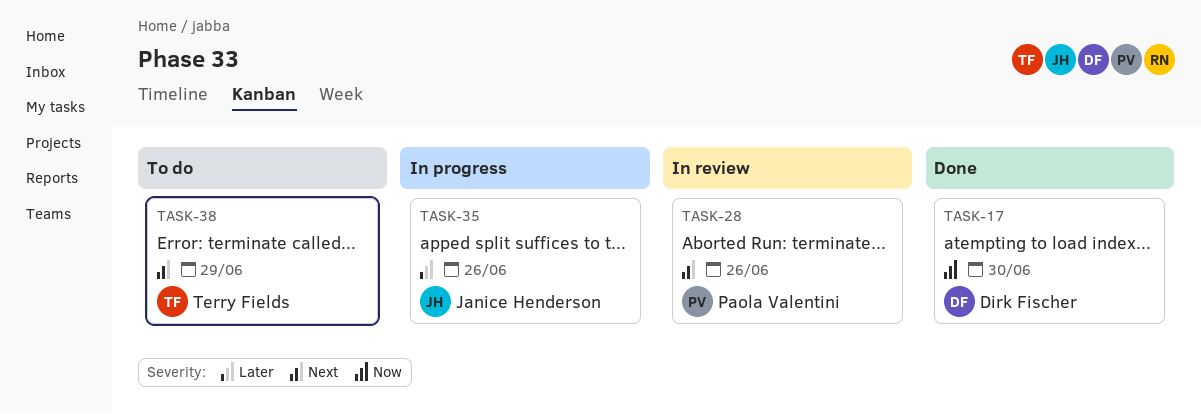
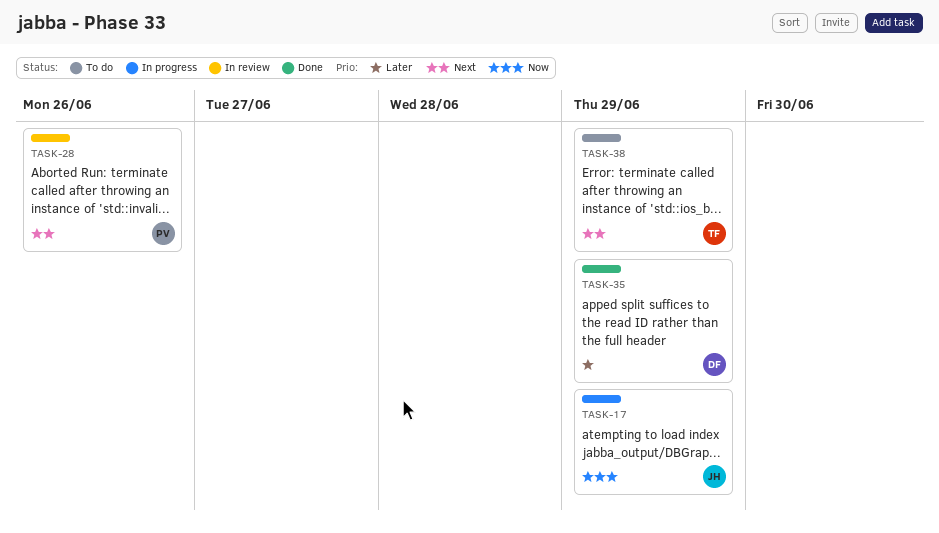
TASK-17, status: Done -> In progress
TASK-17, owner: Dirk Fischer -> Janice Henderson
TASK-17, due: Jun 30 -> Jun 29
TASK-35, status: In progress -> Done
TASK-35, owner: Janice Henderson -> Dirk Fischer
TASK-35, due: Jun 26 -> Jun 29

